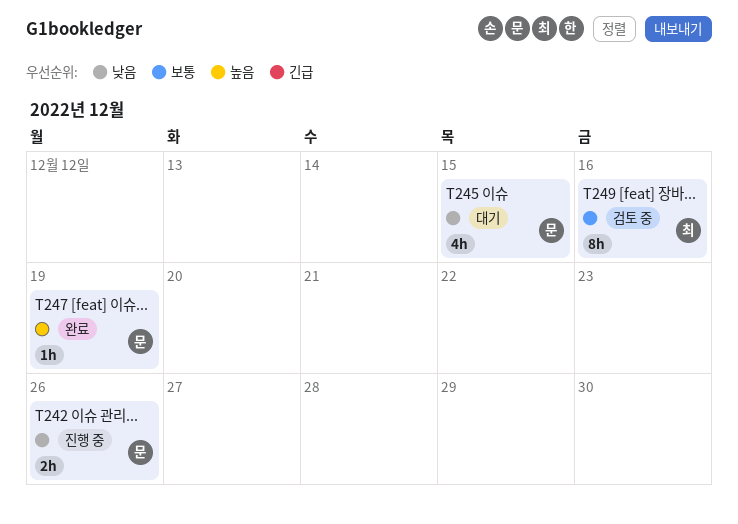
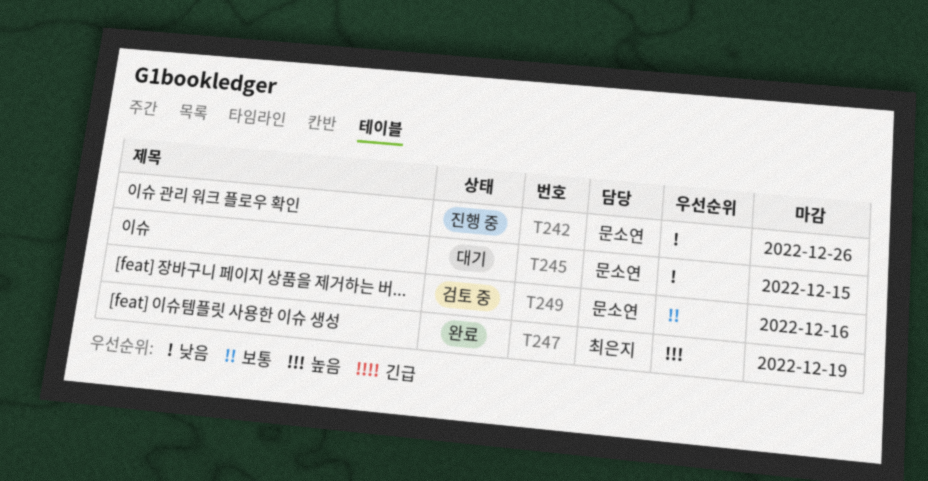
T247, owner: 문소연 -> 최은지
T249, owner: 최은지 -> 문소연

